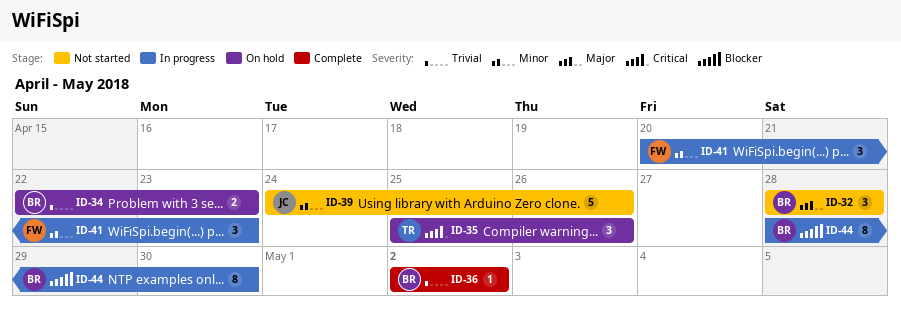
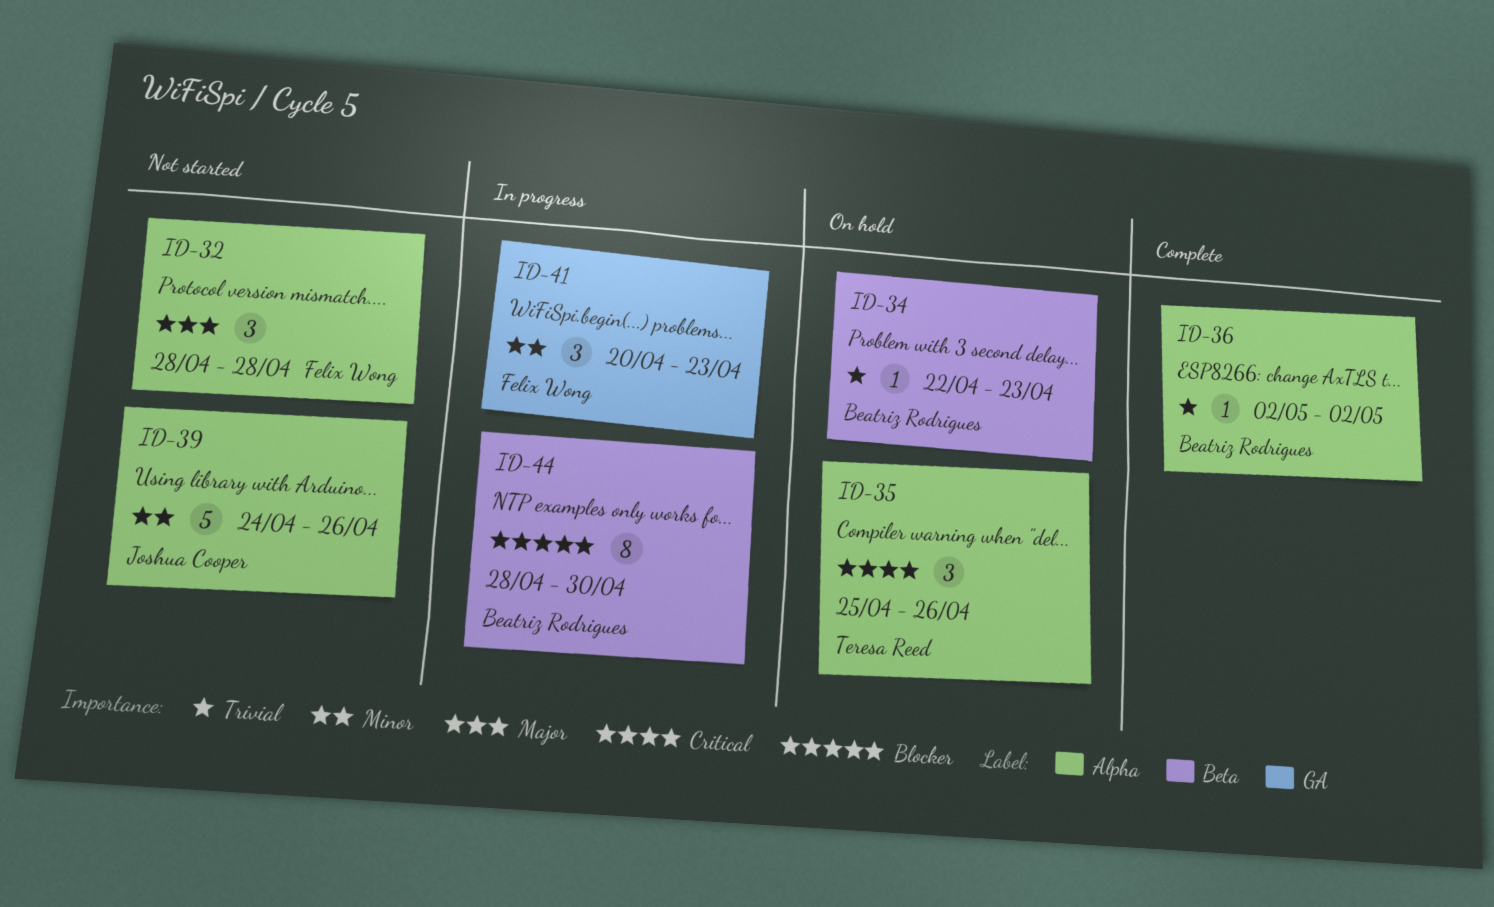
ID-32, owner: Beatriz Rodrigues -> Felix Wong
ID-34, estimate: 2 -> 1

